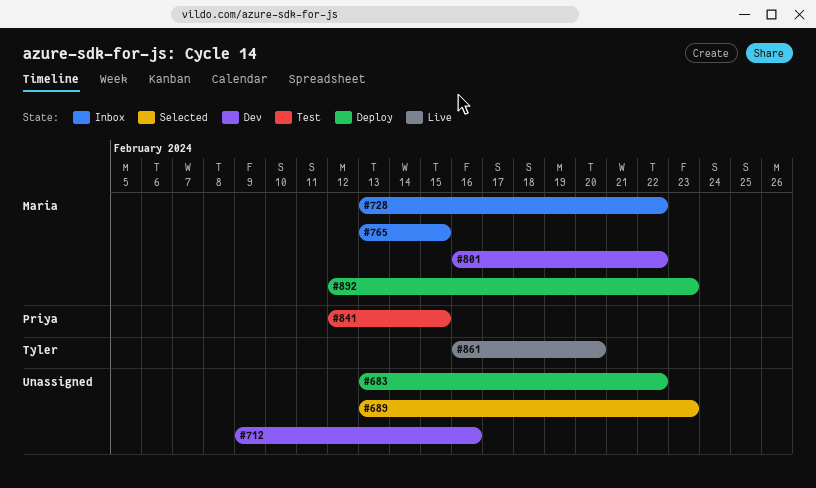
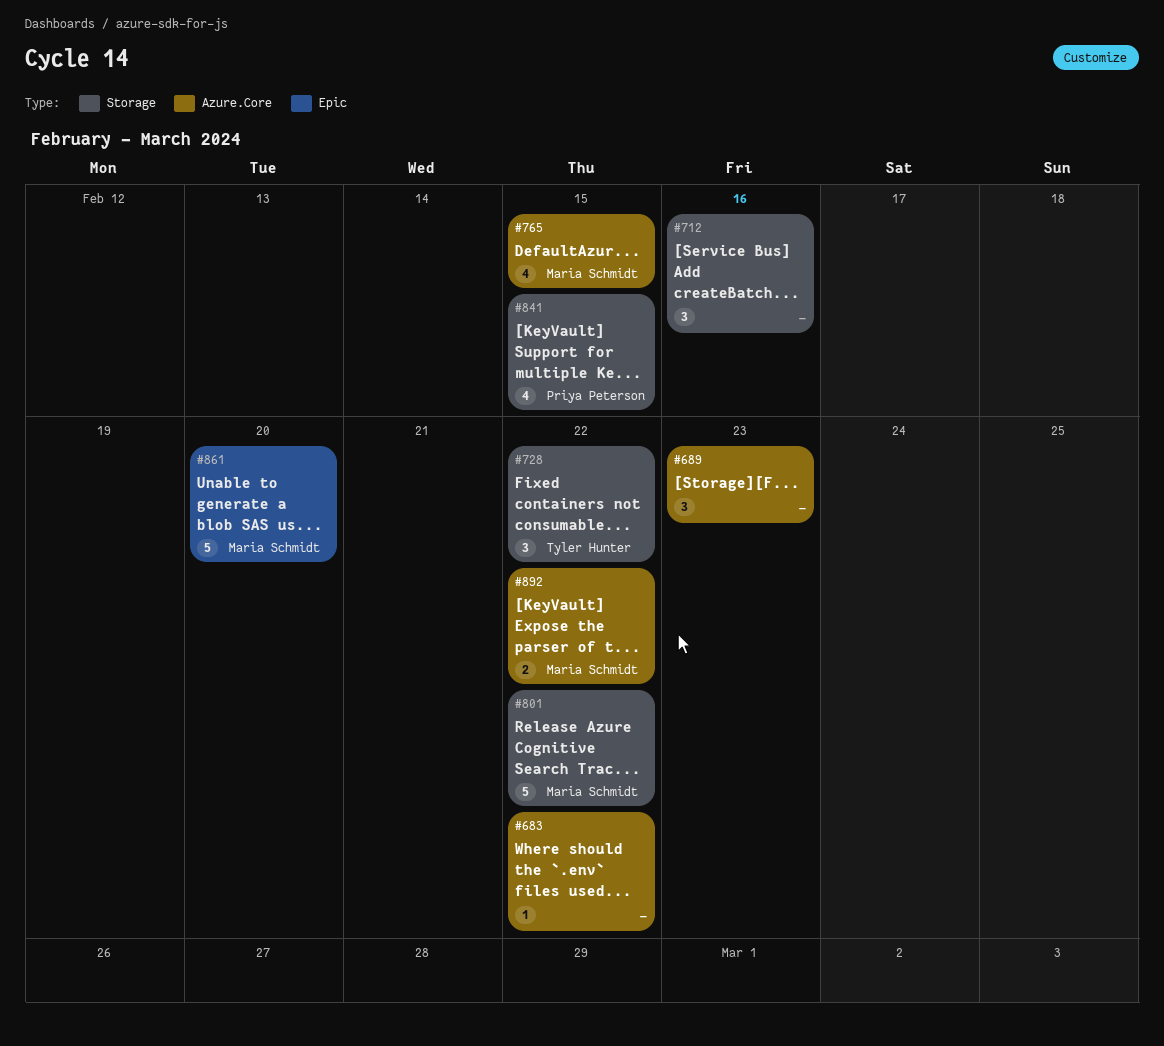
#728, owner: Maria Schmidt -> Tyler Hunter
#861, owner: Tyler Hunter -> Maria Schmidt
#892, due: Feb 23 -> Feb 22

